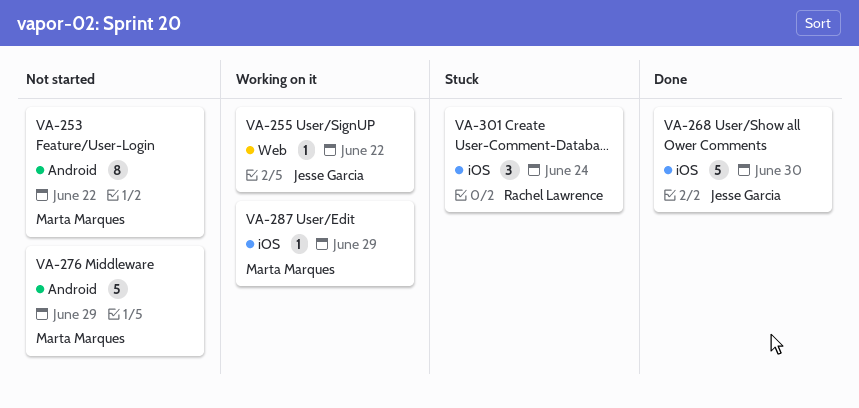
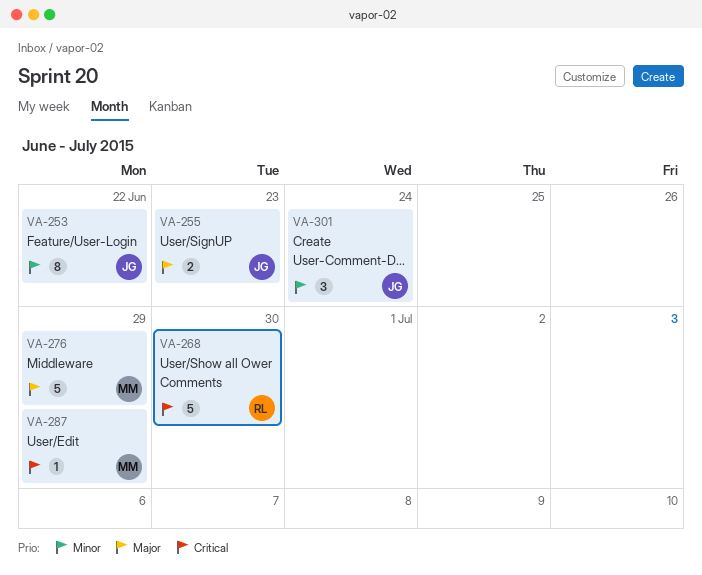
VA-253, owner: Marta Marques -> Jesse Garcia
VA-255, estimate: 1 -> 2
VA-255, due: Jun 22 -> Jun 23
VA-268, owner: Jesse Garcia -> Rachel Lawrence
VA-301, owner: Rachel Lawrence -> Jesse Garcia

